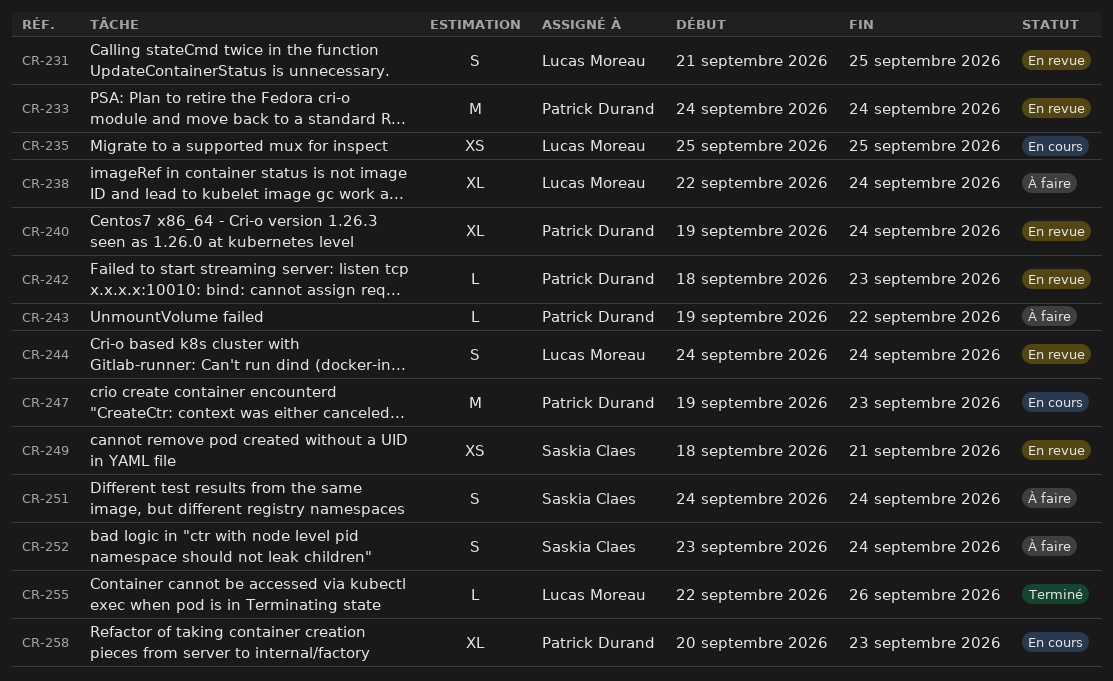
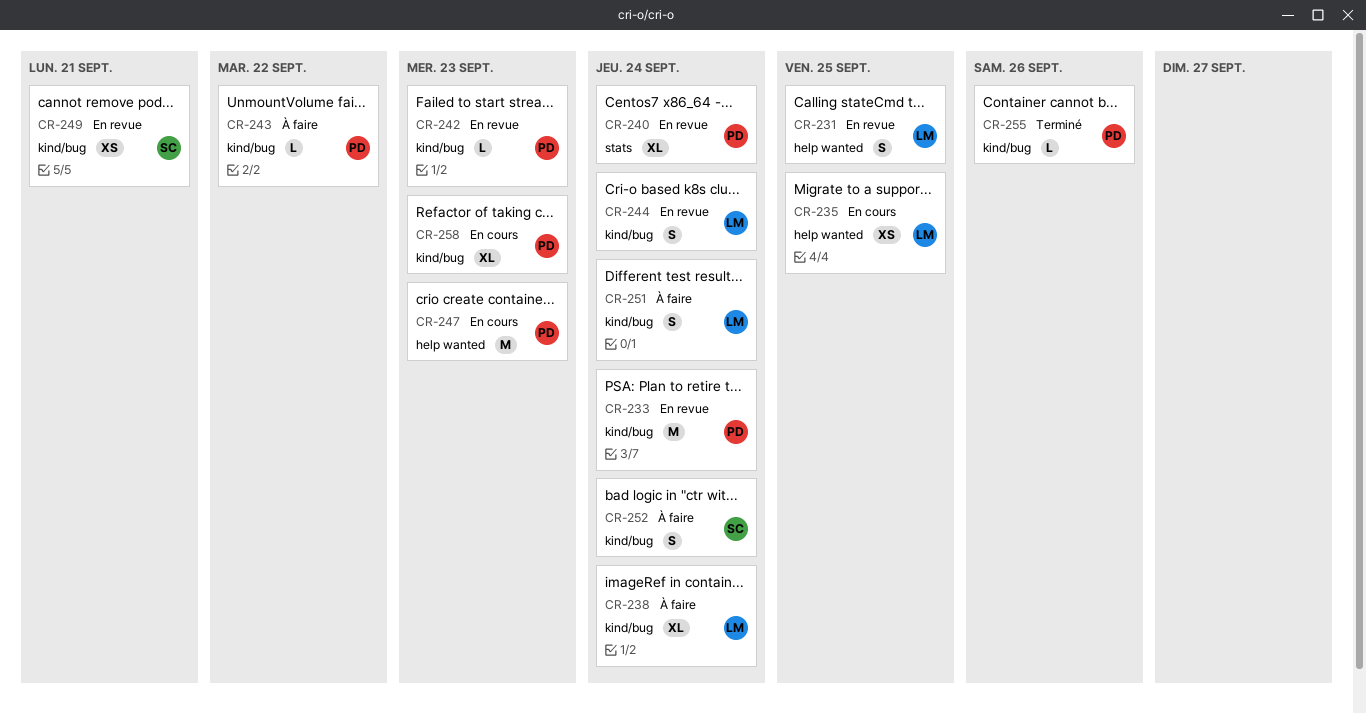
CR-251, owner: Saskia Claes -> Lucas Moreau
CR-255, owner: Lucas Moreau -> Patrick Durand

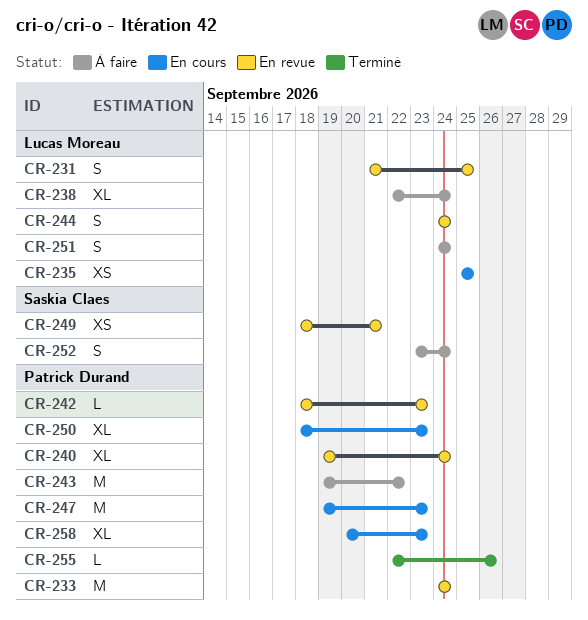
CR-243, estimate: L -> M
CR-250: none -> present

